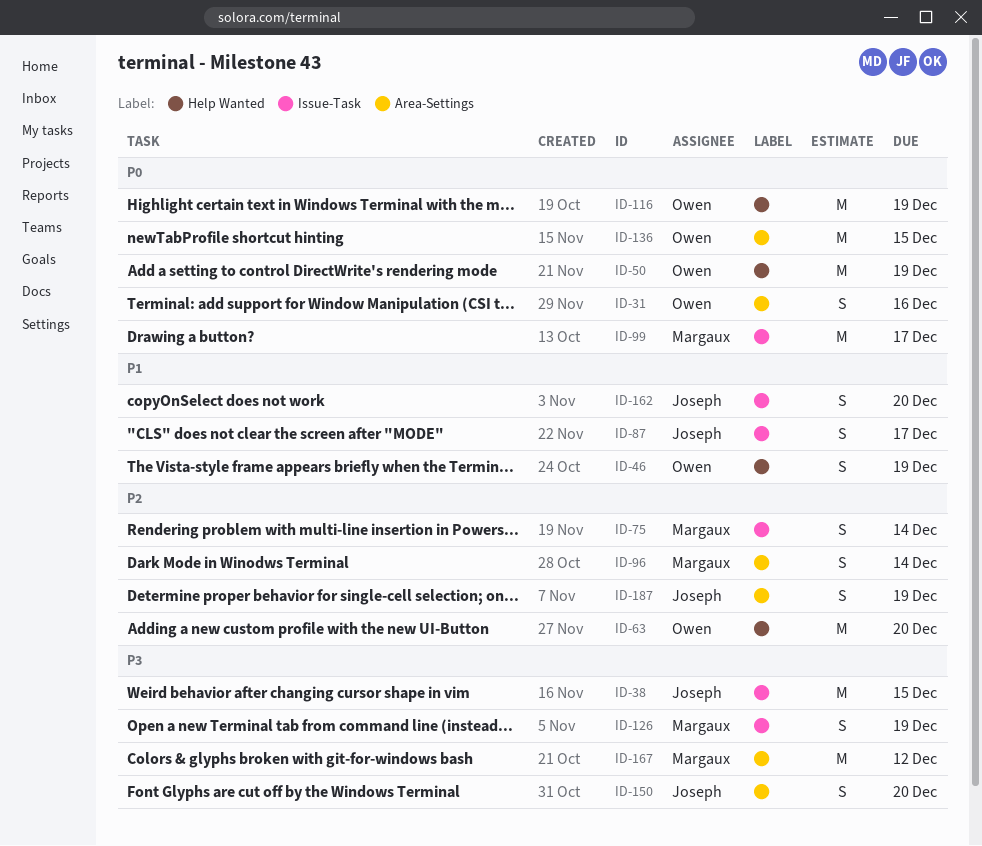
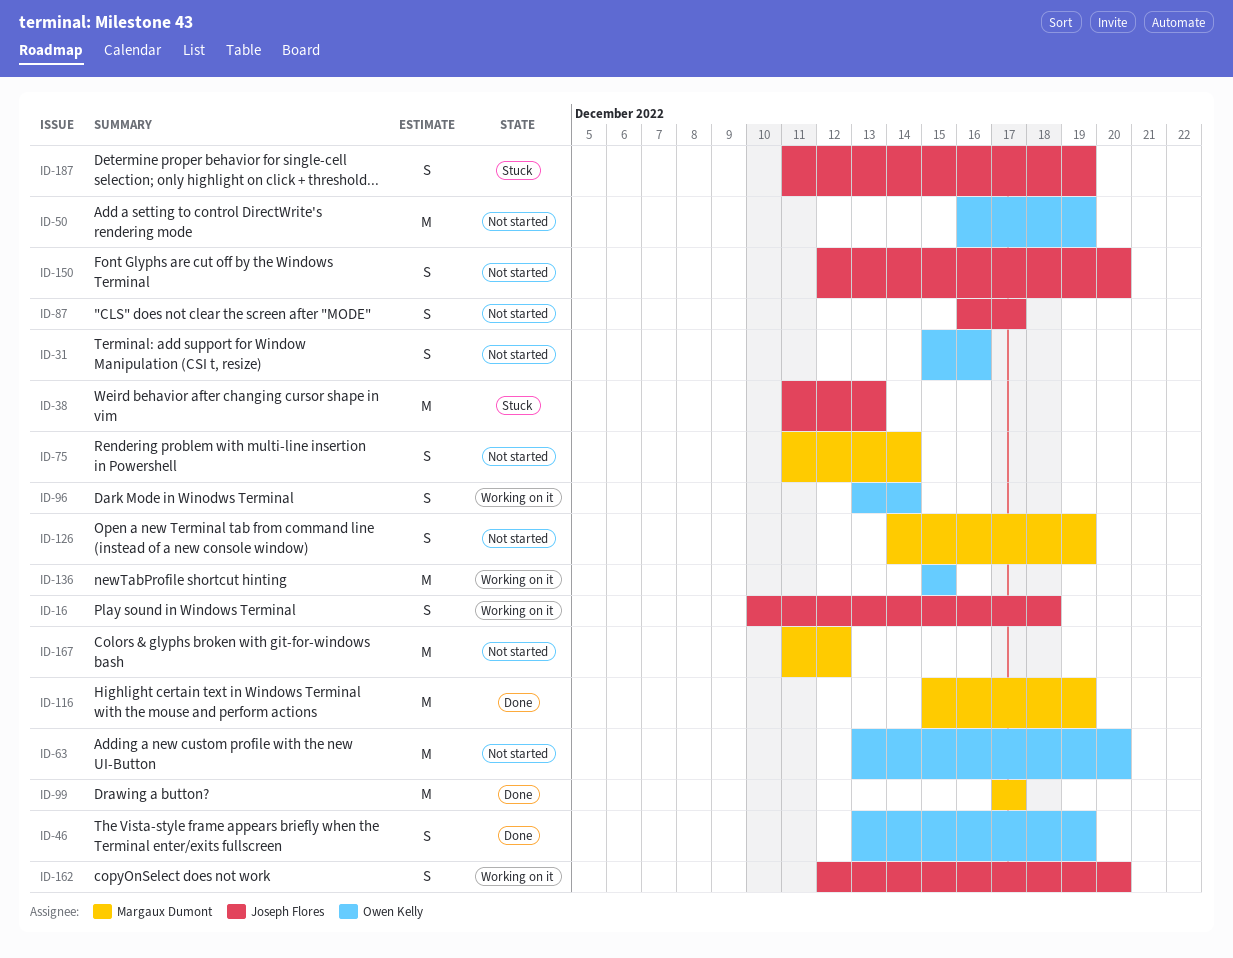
ID-16: none -> present
ID-38, due: Dec 15 -> Dec 13
ID-96, owner: Margaux Dumont -> Owen Kelly
ID-116, owner: Owen Kelly -> Margaux Dumont

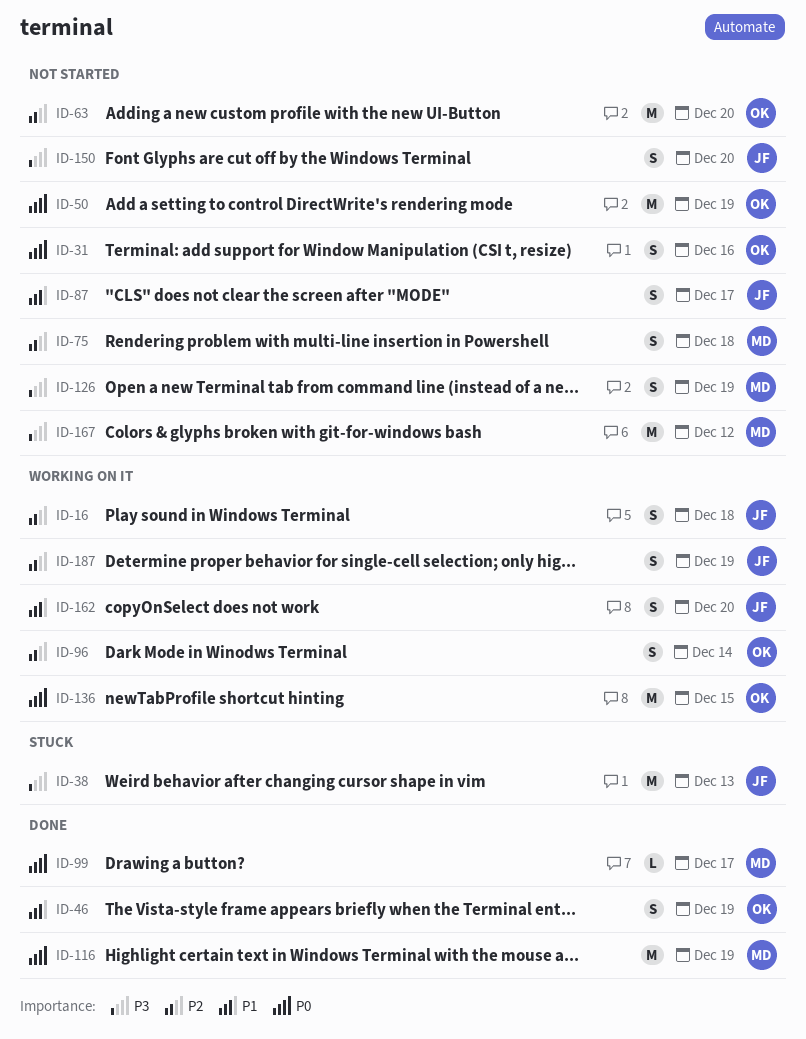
ID-75, due: Dec 14 -> Dec 18
ID-99, estimate: M -> L
ID-187, status: Stuck -> Working on it

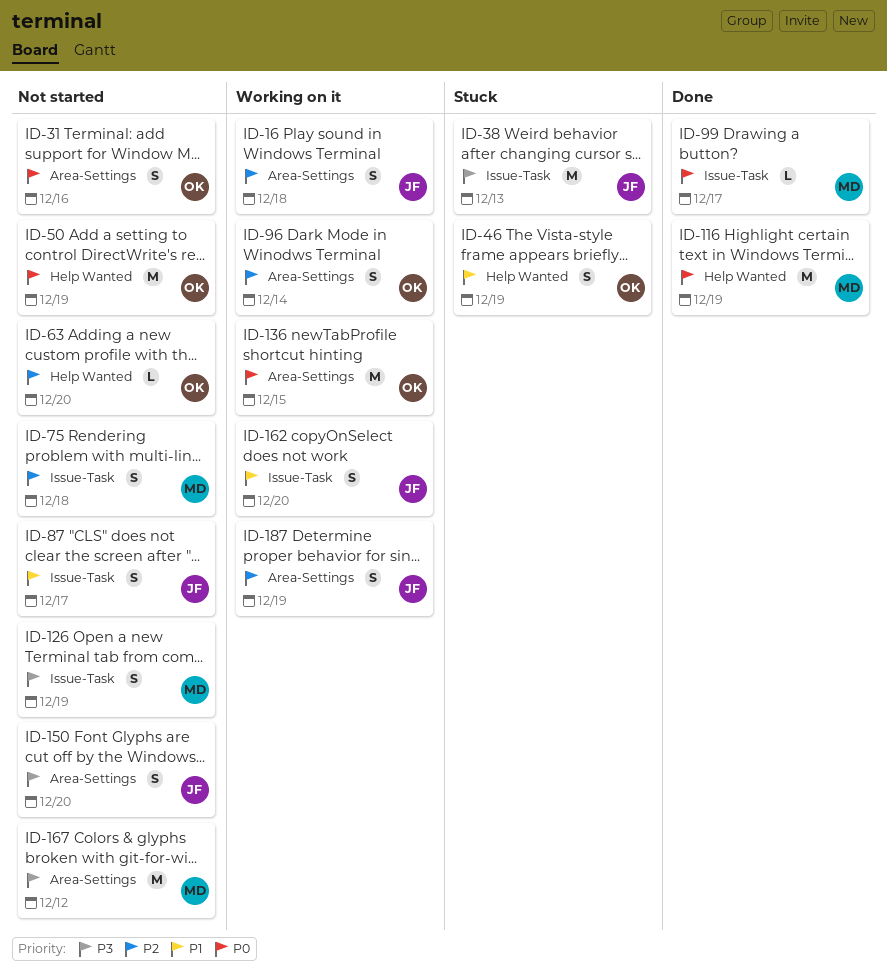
ID-46, status: Done -> Stuck
ID-63, estimate: M -> L

